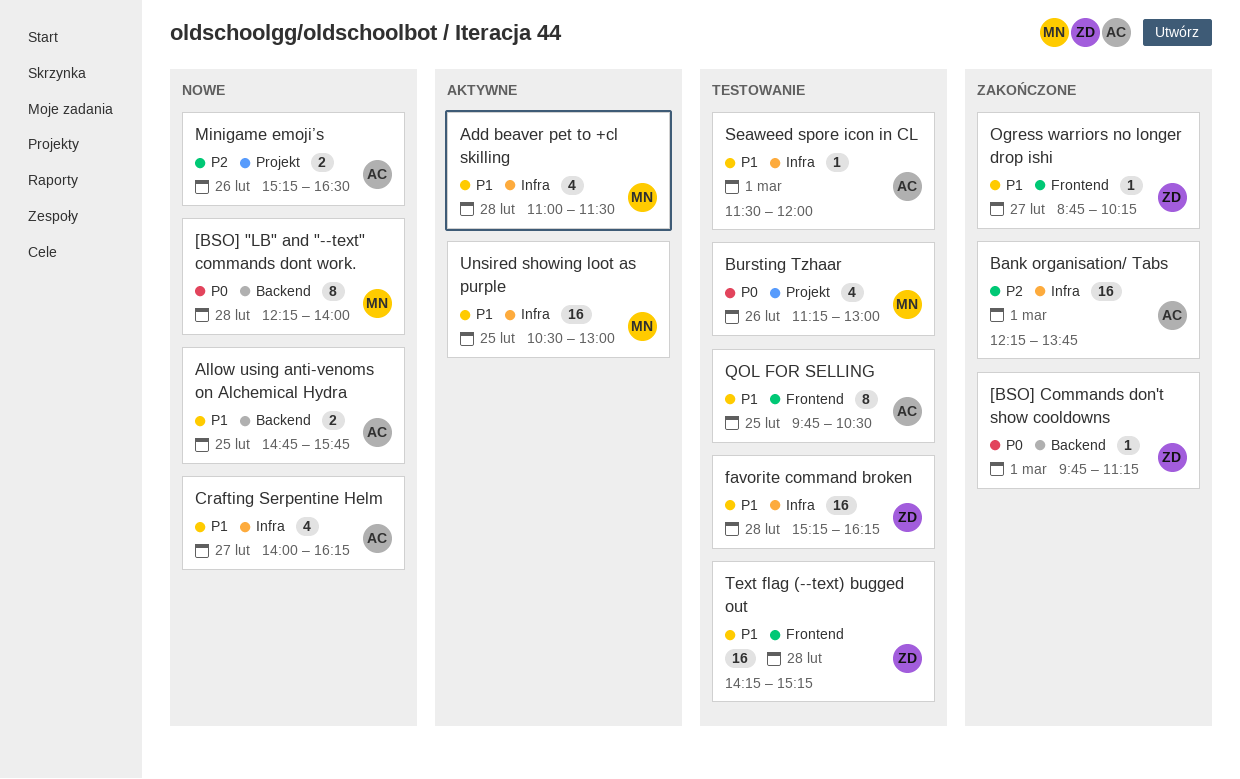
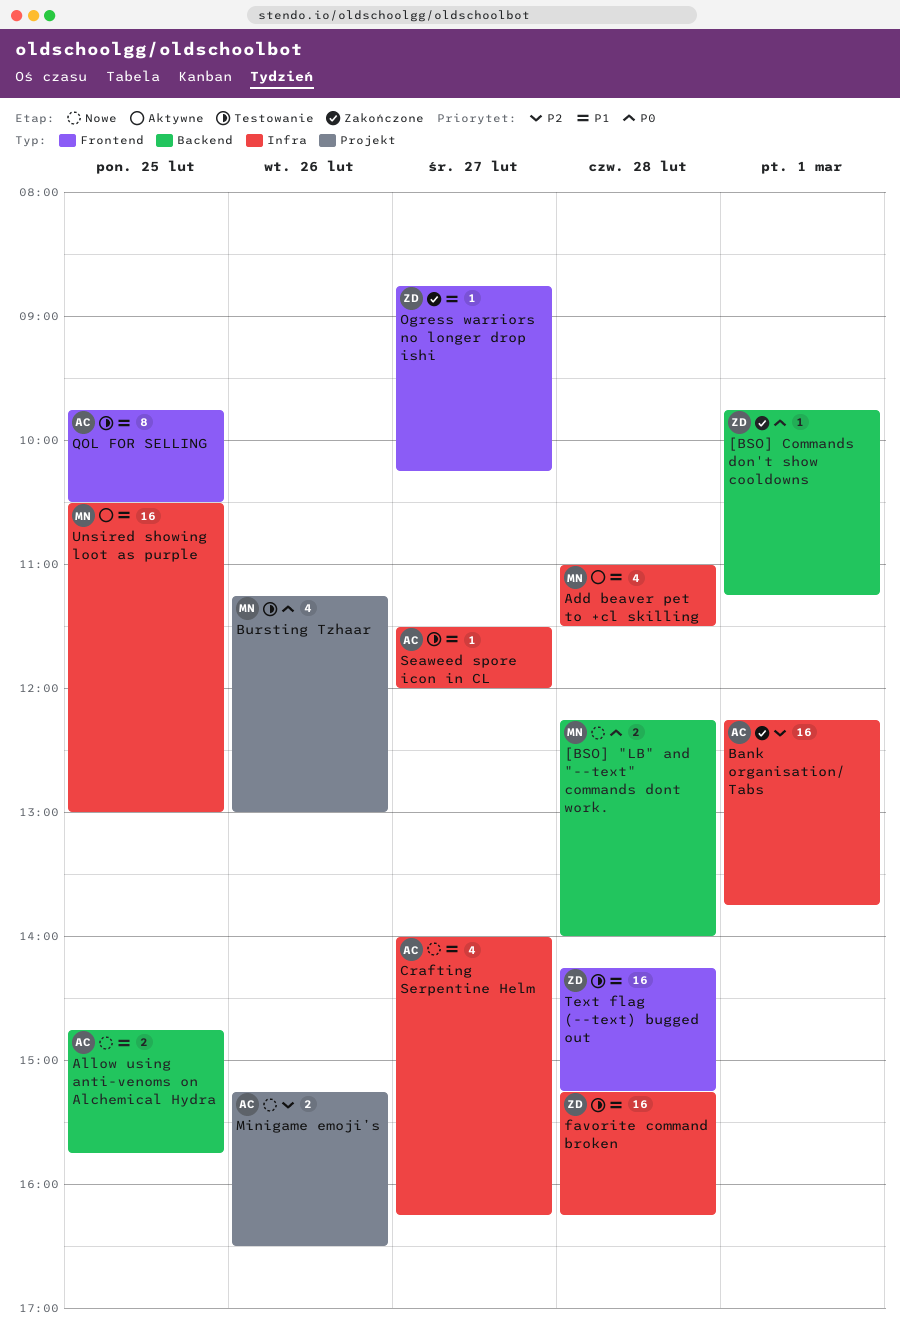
[BSO] "LB" and "--text" commands dont work., estimate: 8 -> 2
Seaweed spore icon in CL, day: Mar 1 -> Feb 27

